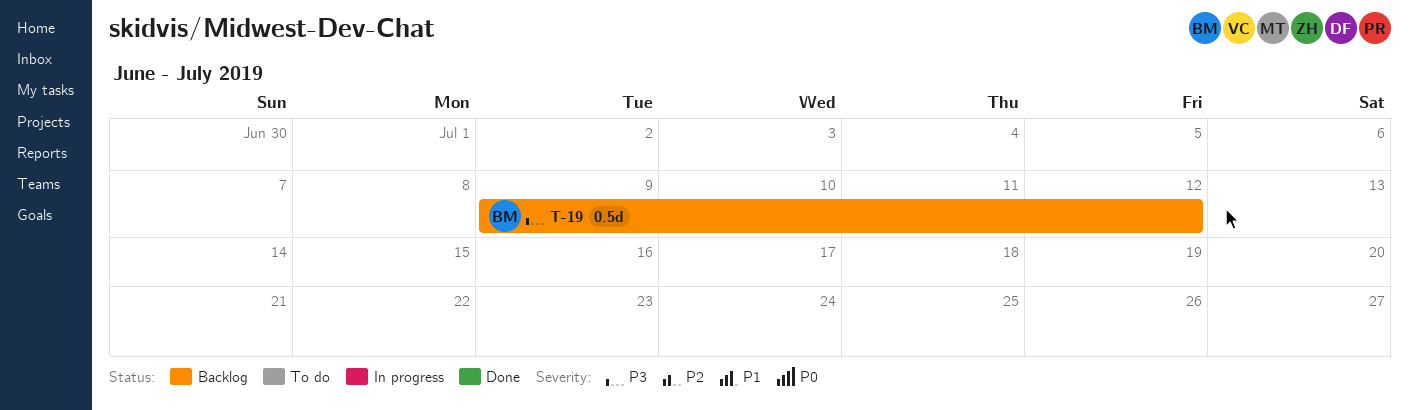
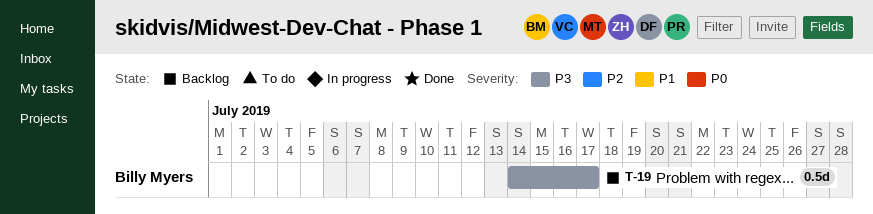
T-19, start: Jul 9 -> Jul 14
T-19, due: Jul 12 -> Jul 17

